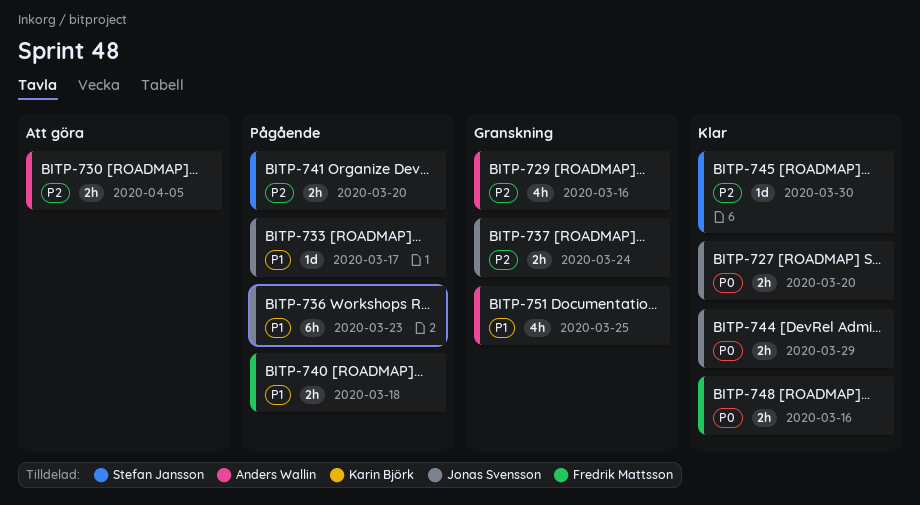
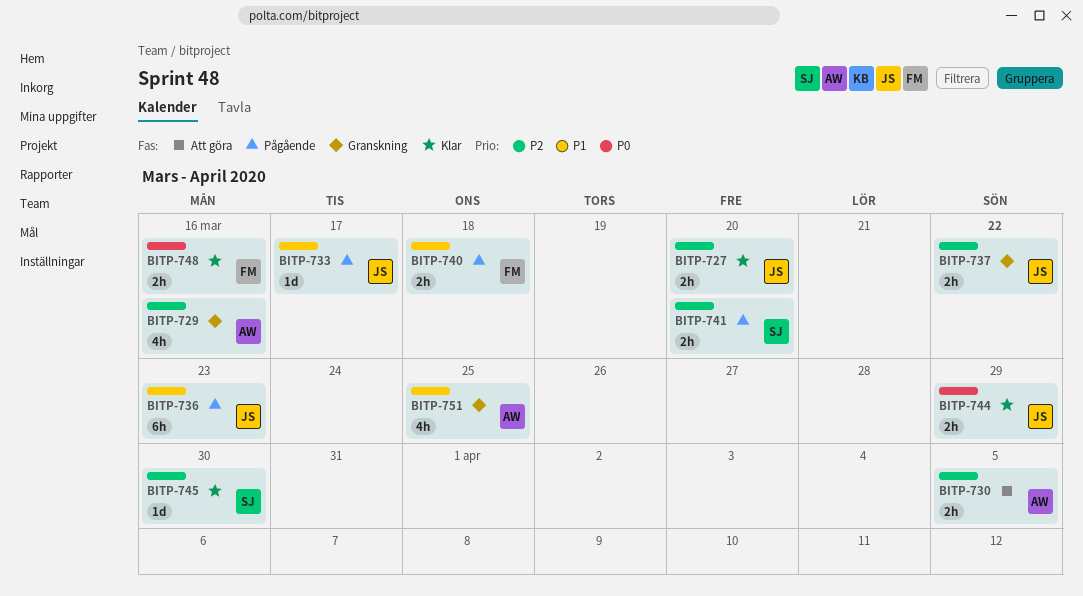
BITP-727, priority: P0 -> P2
BITP-737, due: Mar 24 -> Mar 22

